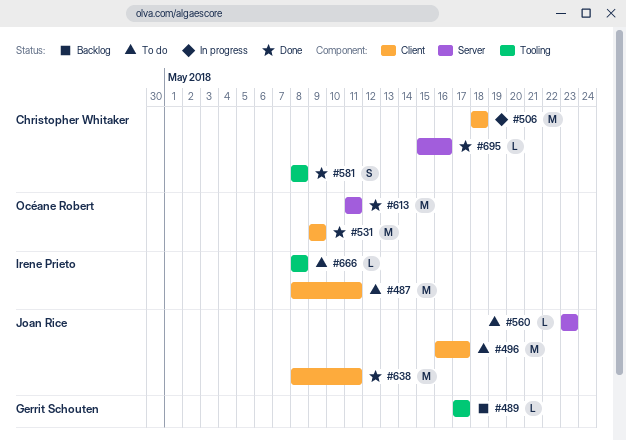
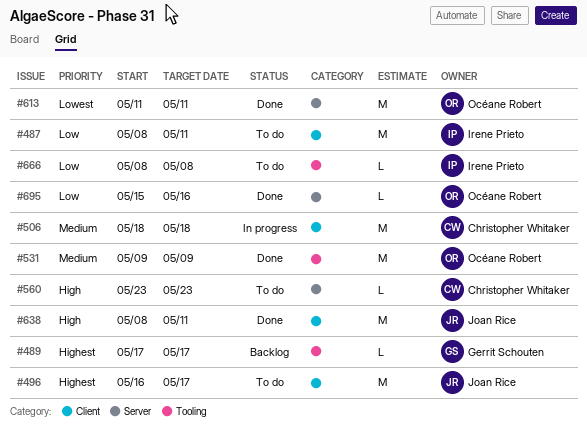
#531, label: Client -> Tooling
#560, owner: Joan Rice -> Christopher Whitaker
#581: present -> none
#695, owner: Christopher Whitaker -> Océane Robert

